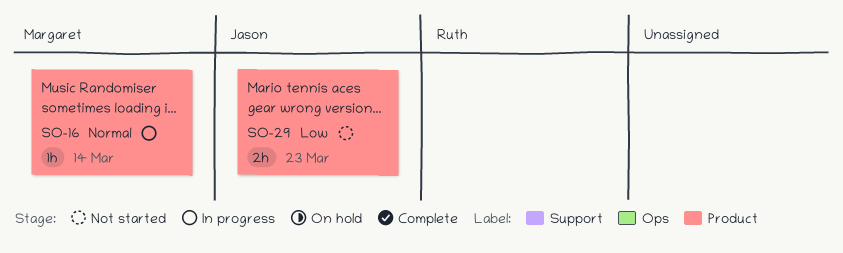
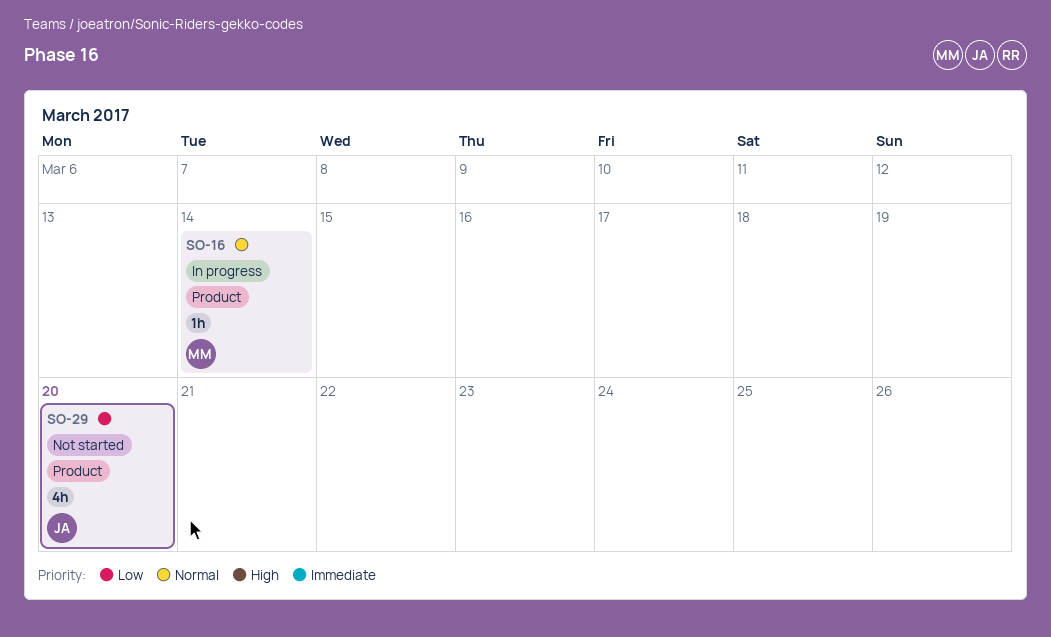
SO-29, estimate: 2h -> 4h
SO-29, due: Mar 23 -> Mar 20

